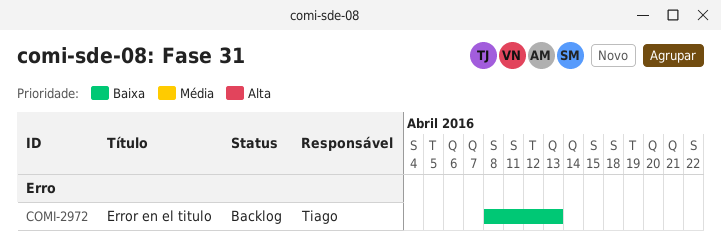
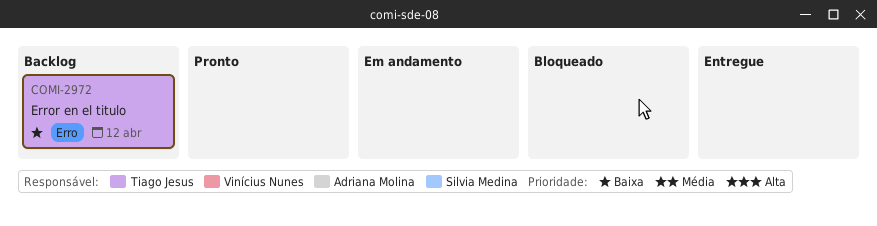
COMI-2972, due: Apr 13 -> Apr 12

